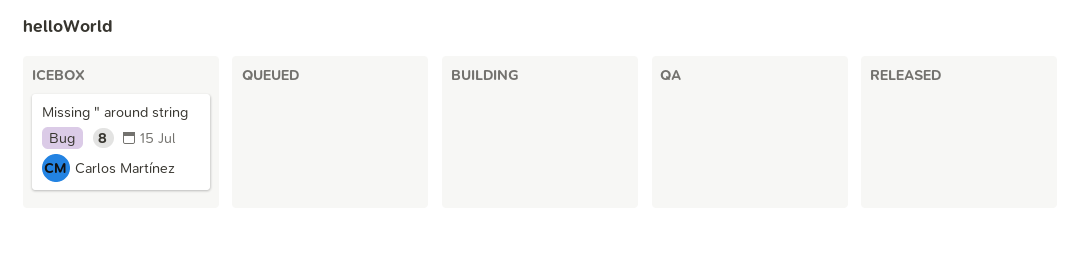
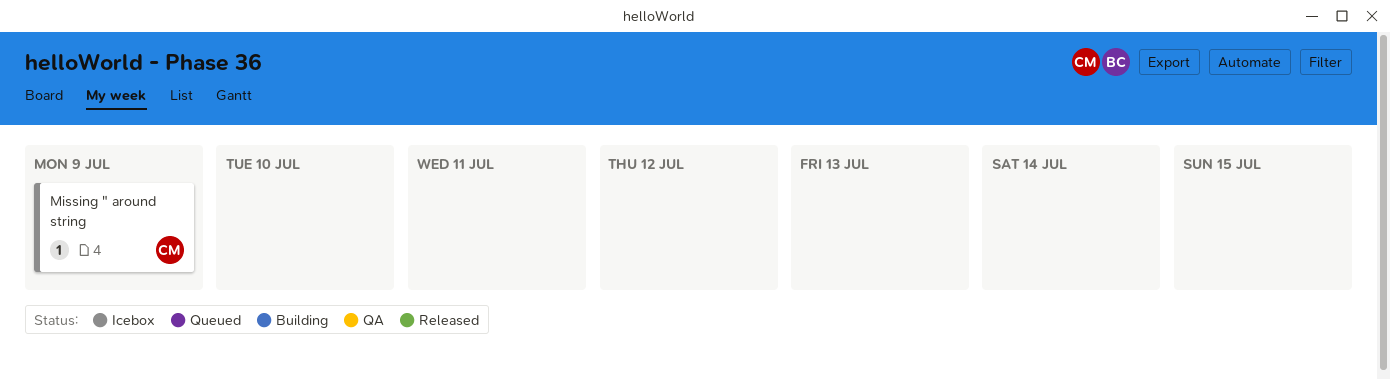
Missing " around string, estimate: 8 -> 1
Missing " around string, due: Jul 15 -> Jul 9

